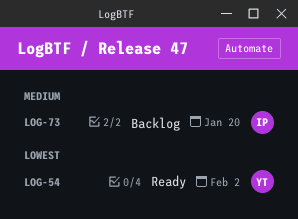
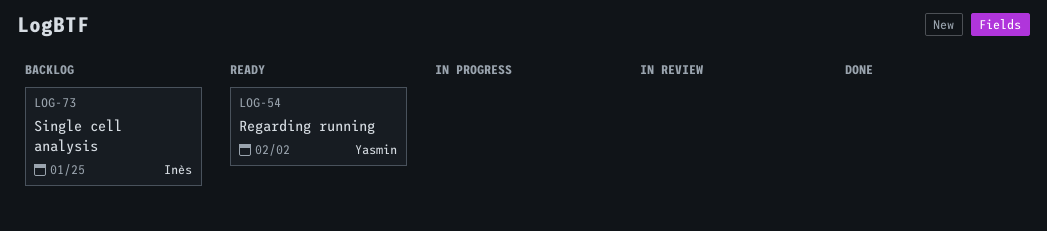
LOG-73, due: Jan 20 -> Jan 25

